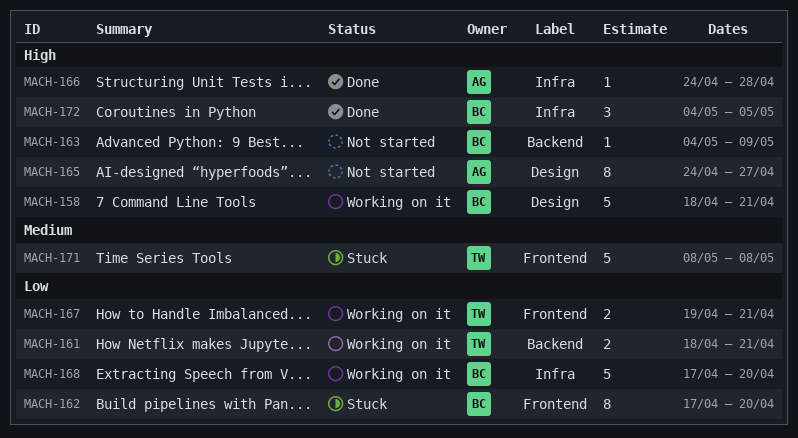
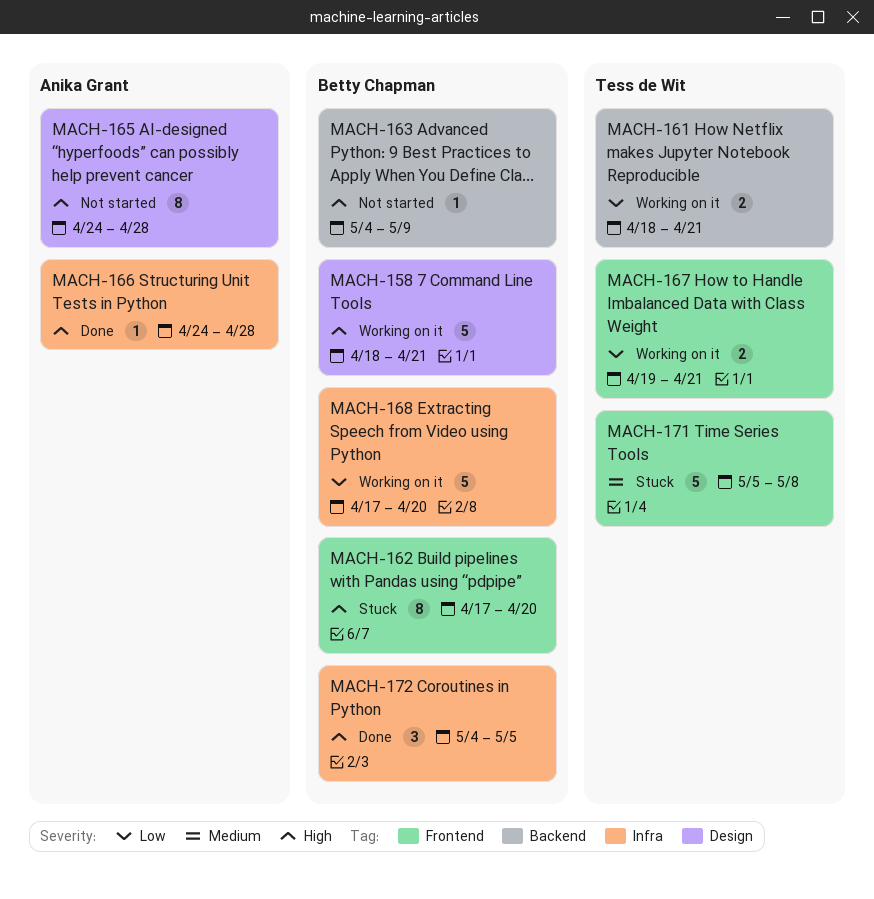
MACH-162, priority: Low -> High
MACH-165, due: Apr 27 -> Apr 28
MACH-171, start: May 8 -> May 5

